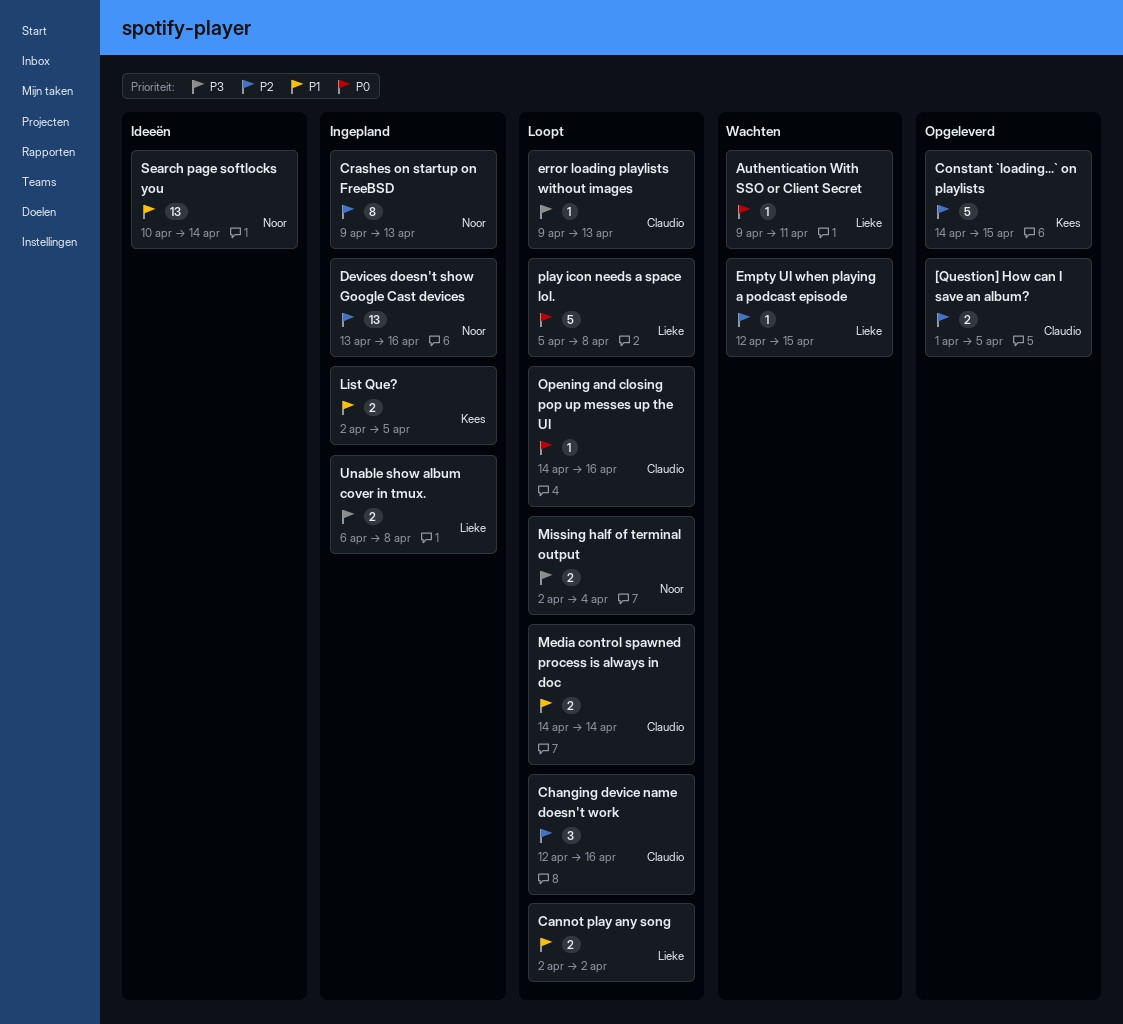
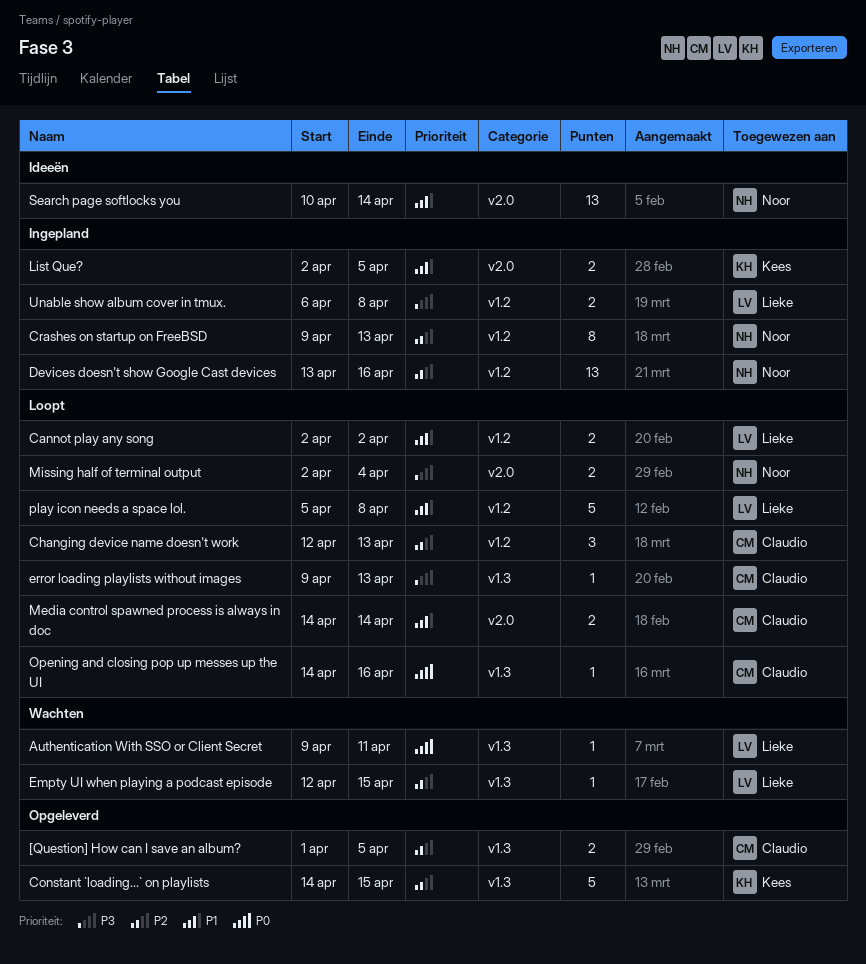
Changing device name doesn't work, due: Apr 16 -> Apr 13
play icon needs a space lol., priority: P0 -> P1

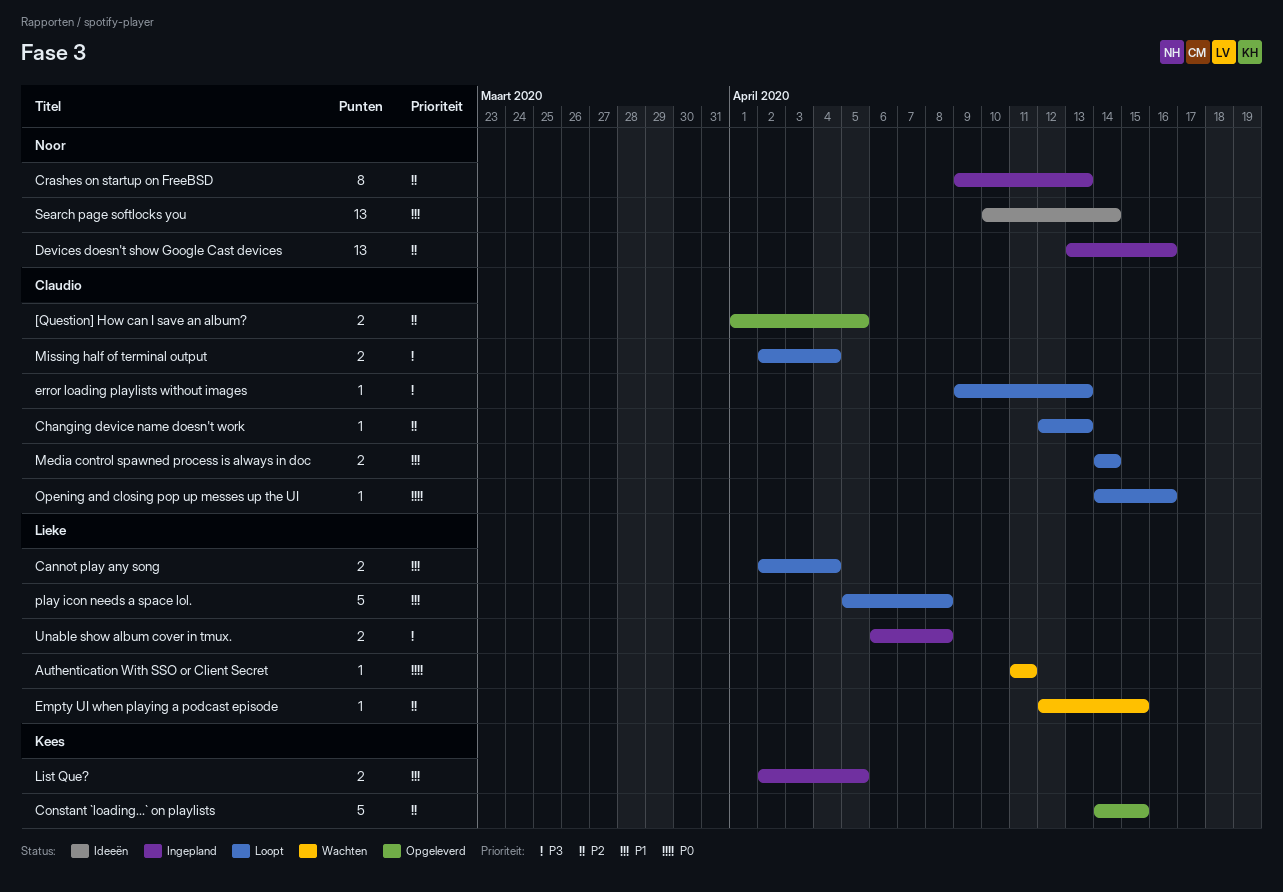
Authentication With SSO or Client Secret, start: Apr 9 -> Apr 11
Cannot play any song, due: Apr 2 -> Apr 4
Changing device name doesn't work, estimate: 3 -> 1
Missing half of terminal output, owner: Noor -> Claudio

